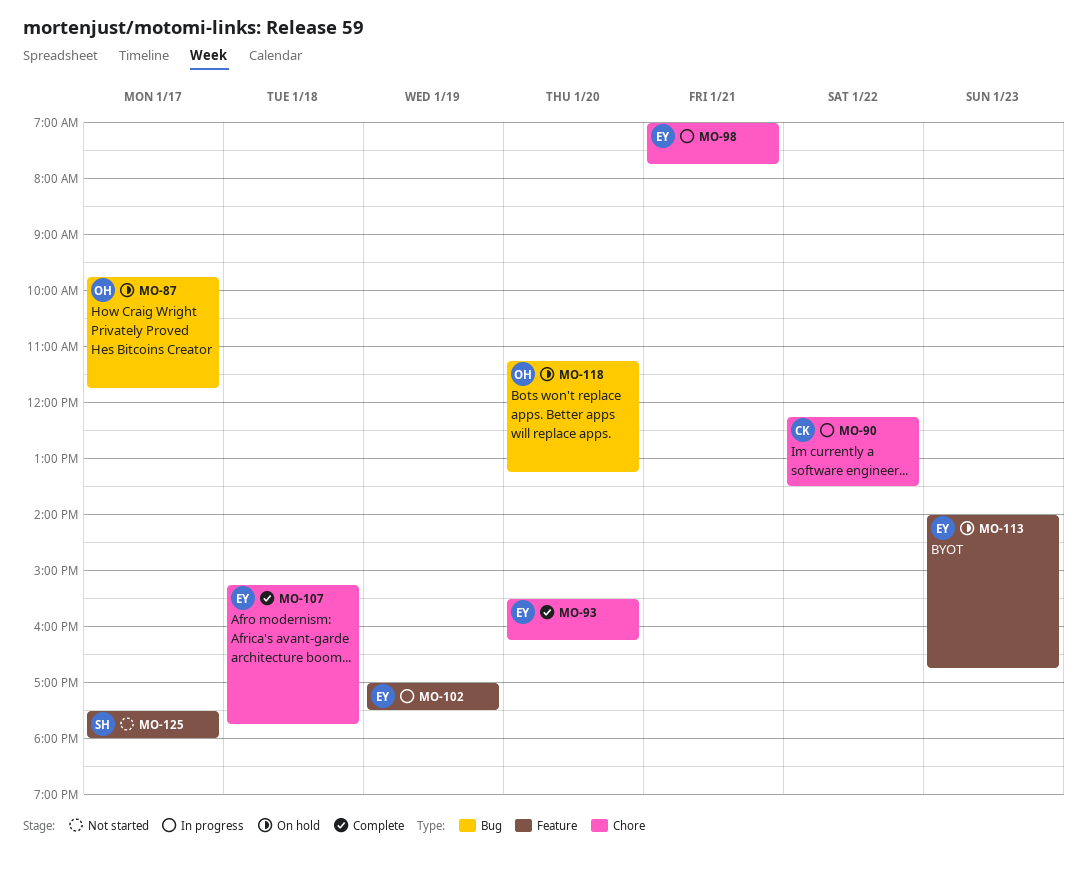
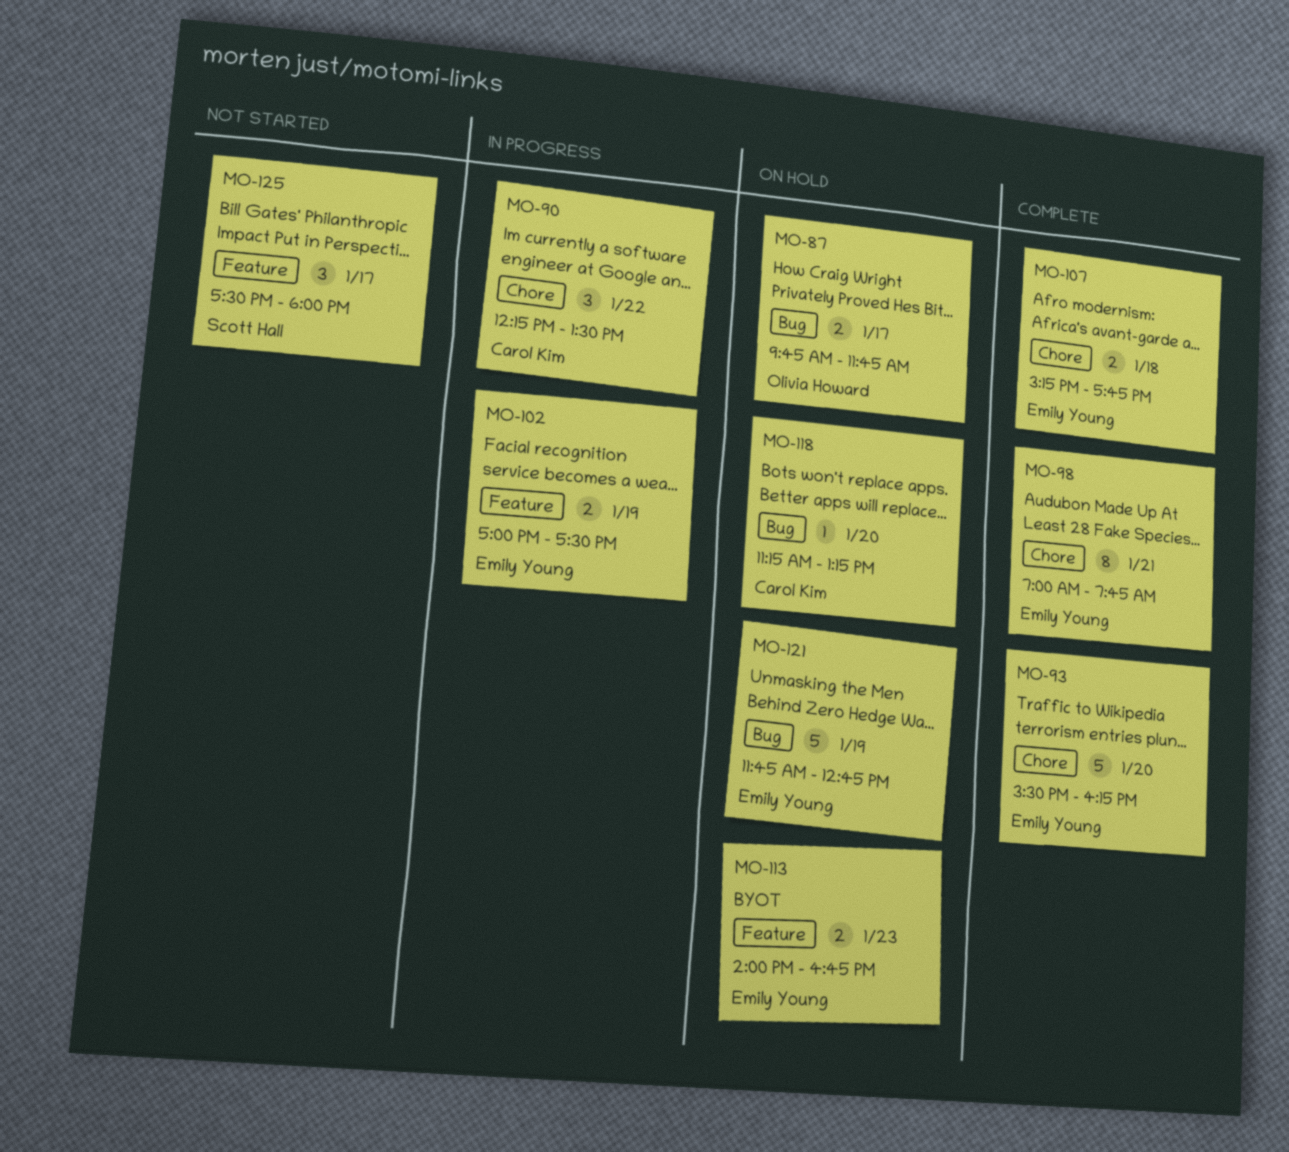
MO-98, status: In progress -> Complete
MO-118, owner: Olivia Howard -> Carol Kim
MO-121: none -> present

